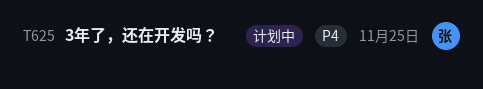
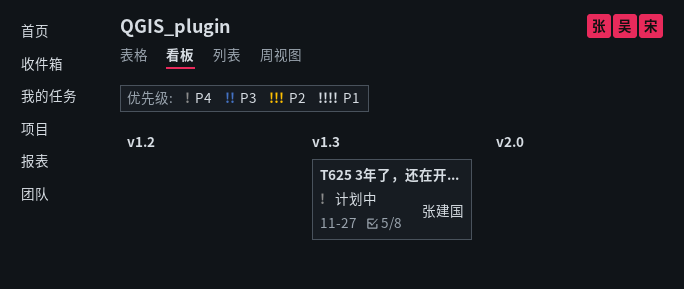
T625, due: Nov 25 -> Nov 27

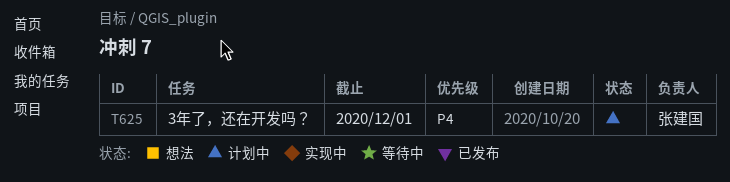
T625, due: Nov 27 -> Dec 1

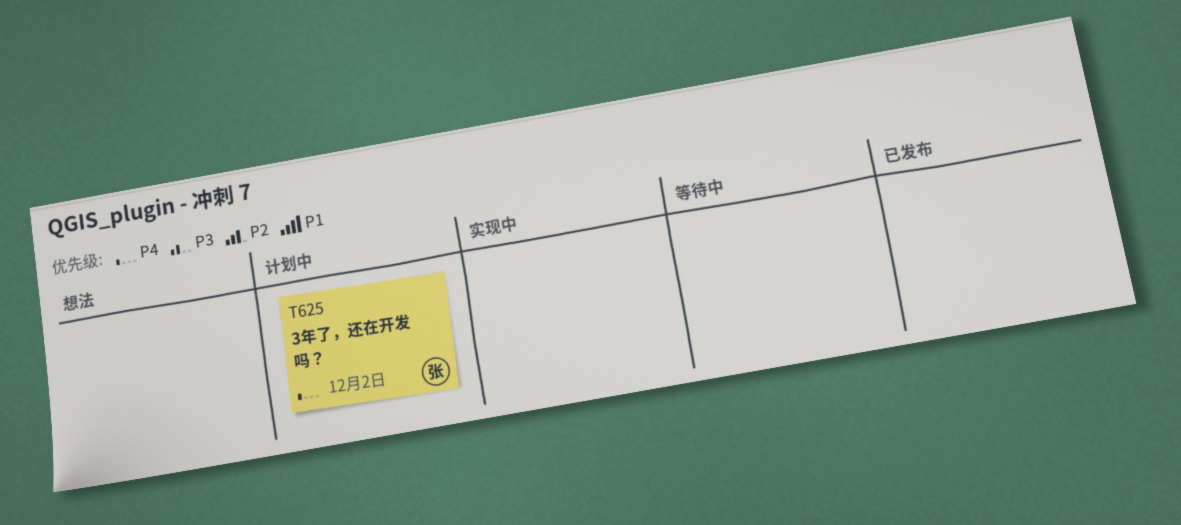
T625, due: Dec 1 -> Dec 2

